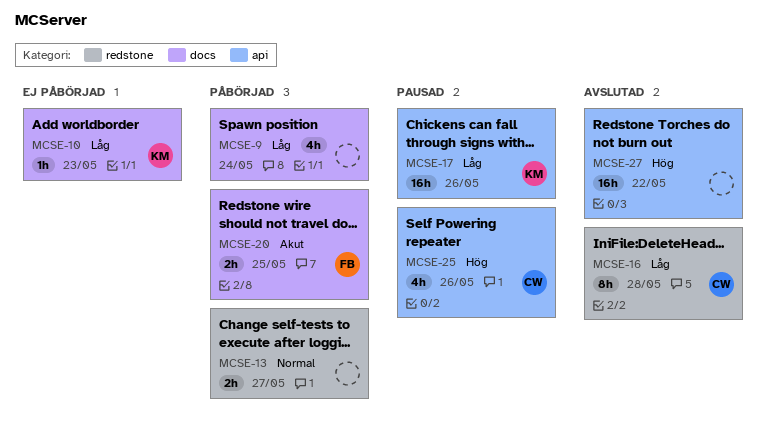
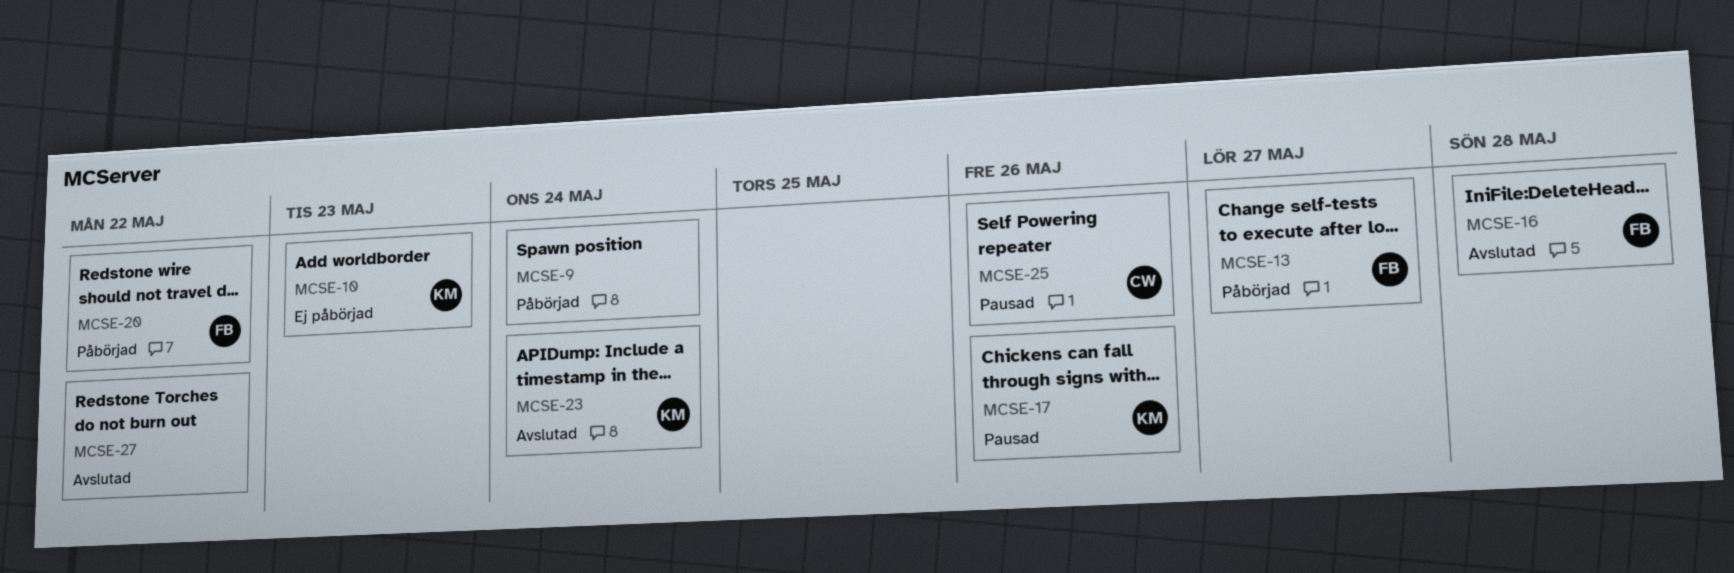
MCSE-13, owner: none -> FB
MCSE-16, owner: CW -> FB
MCSE-20, due: May 25 -> May 22
MCSE-23: none -> present

